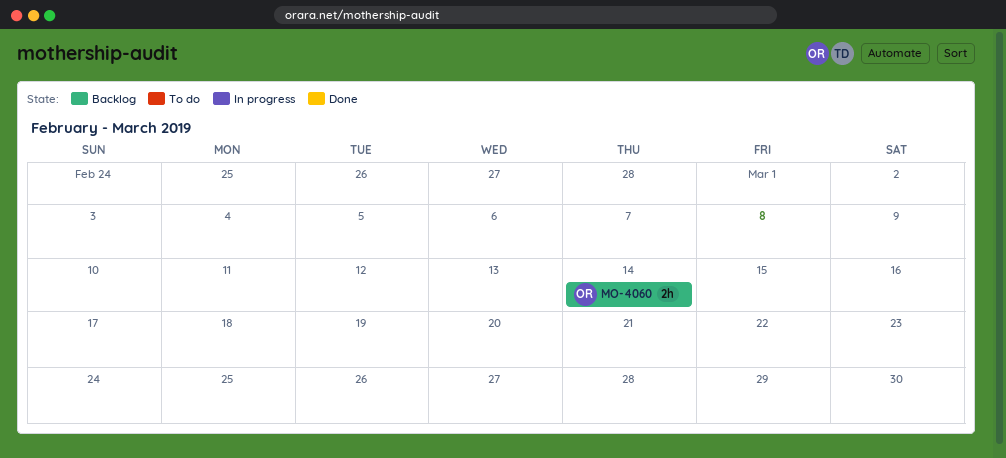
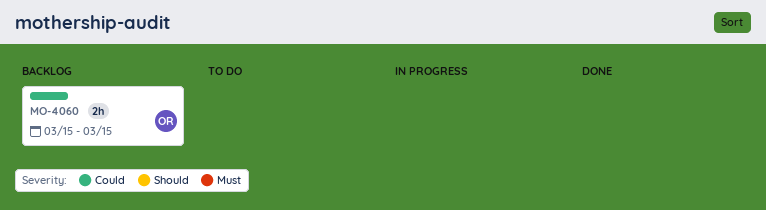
MO-4060, start: Mar 14 -> Mar 15
MO-4060, due: Mar 14 -> Mar 15

